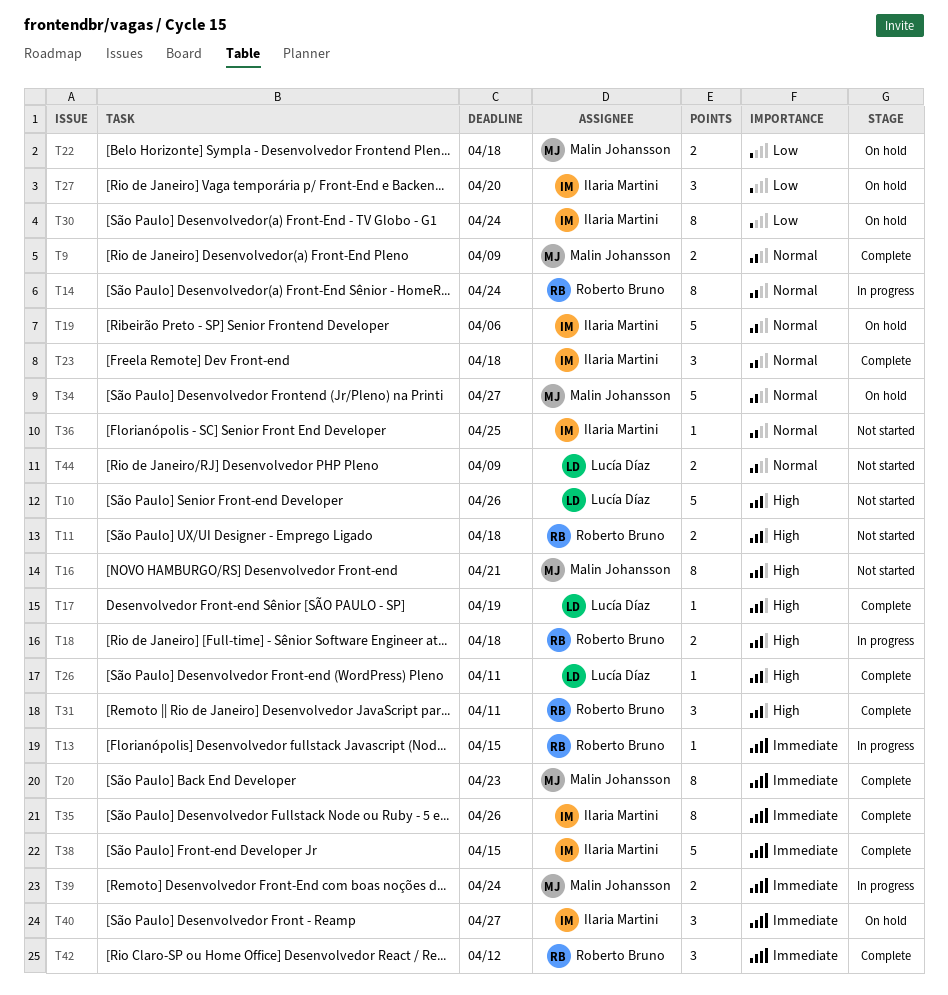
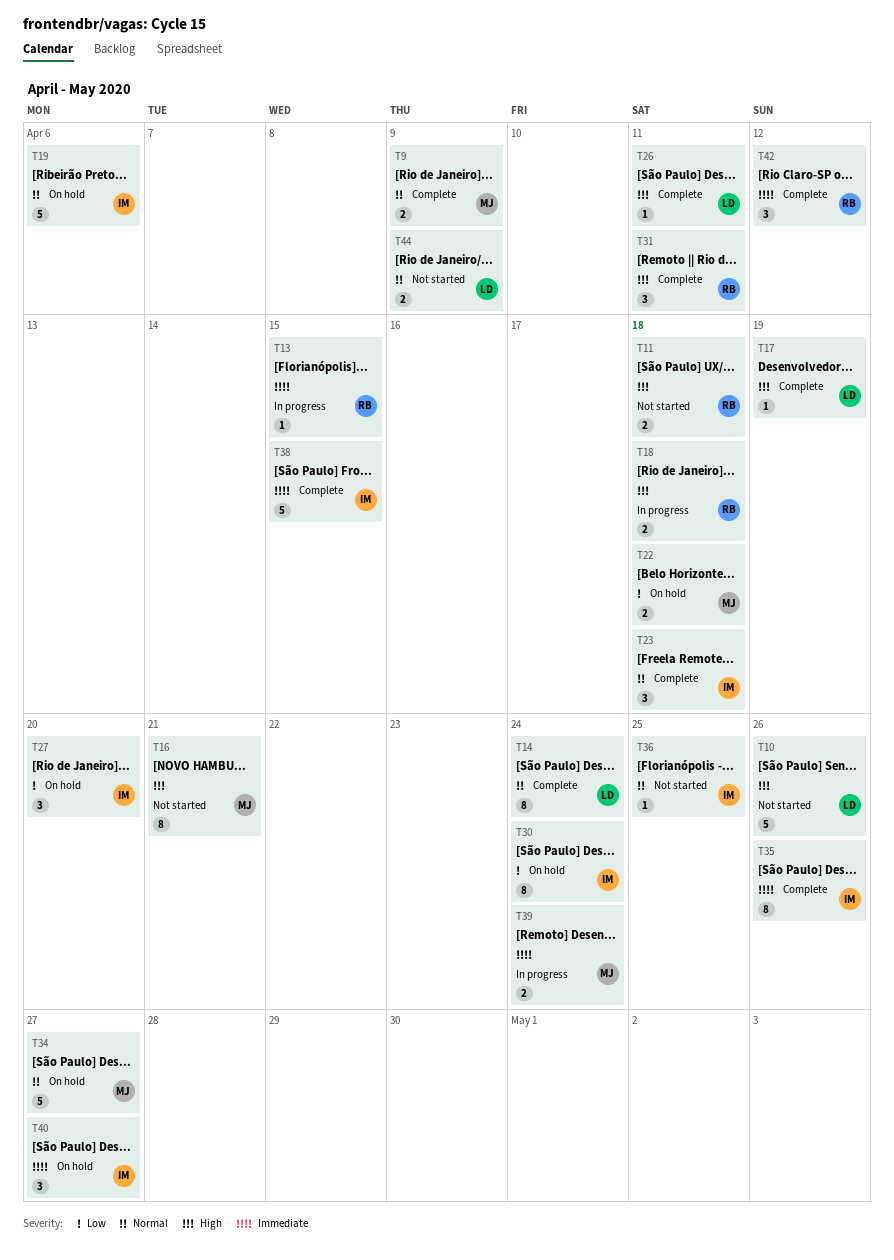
T14, status: In progress -> Complete
T14, owner: Roberto Bruno -> Lucía Díaz
T20: present -> none

